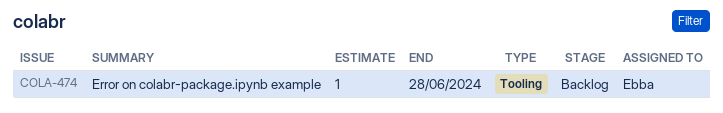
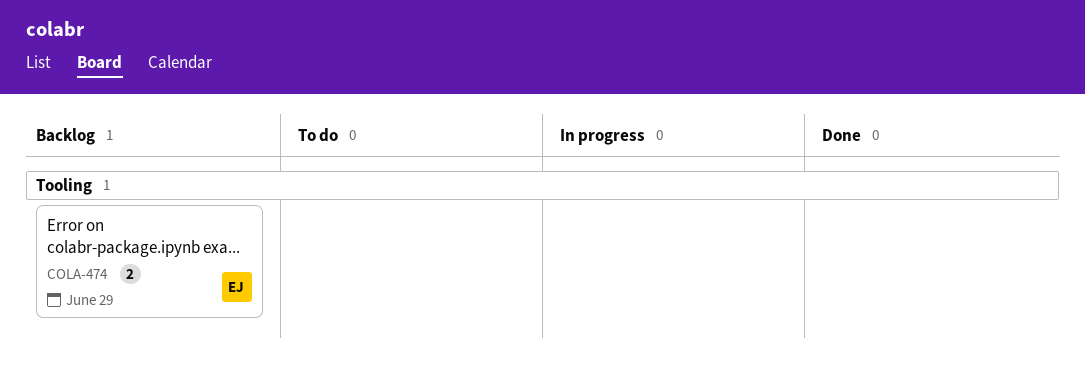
COLA-474, estimate: 1 -> 2
COLA-474, due: Jun 28 -> Jun 29

